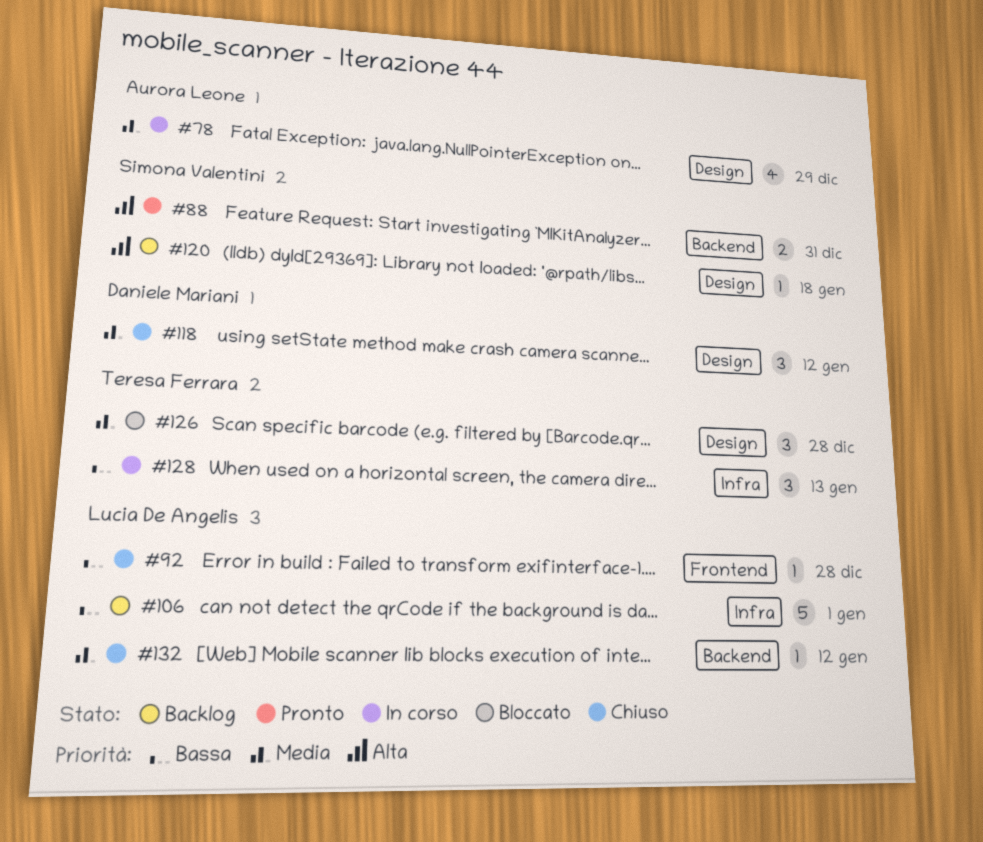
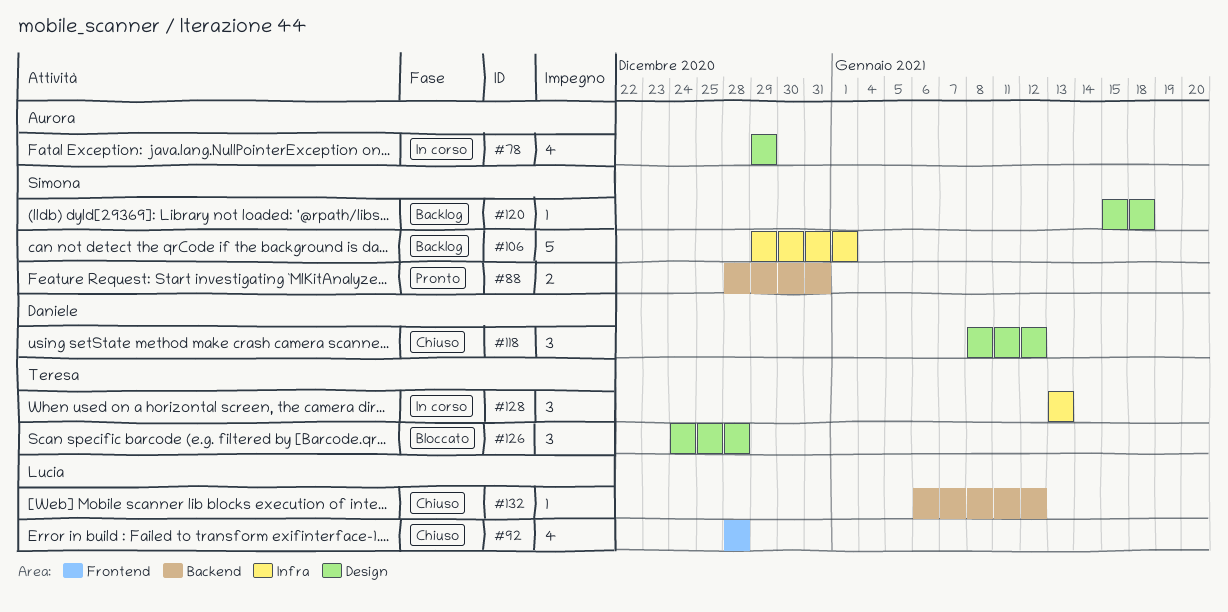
#92, estimate: 1 -> 4
#106, owner: Lucia De Angelis -> Simona Valentini

